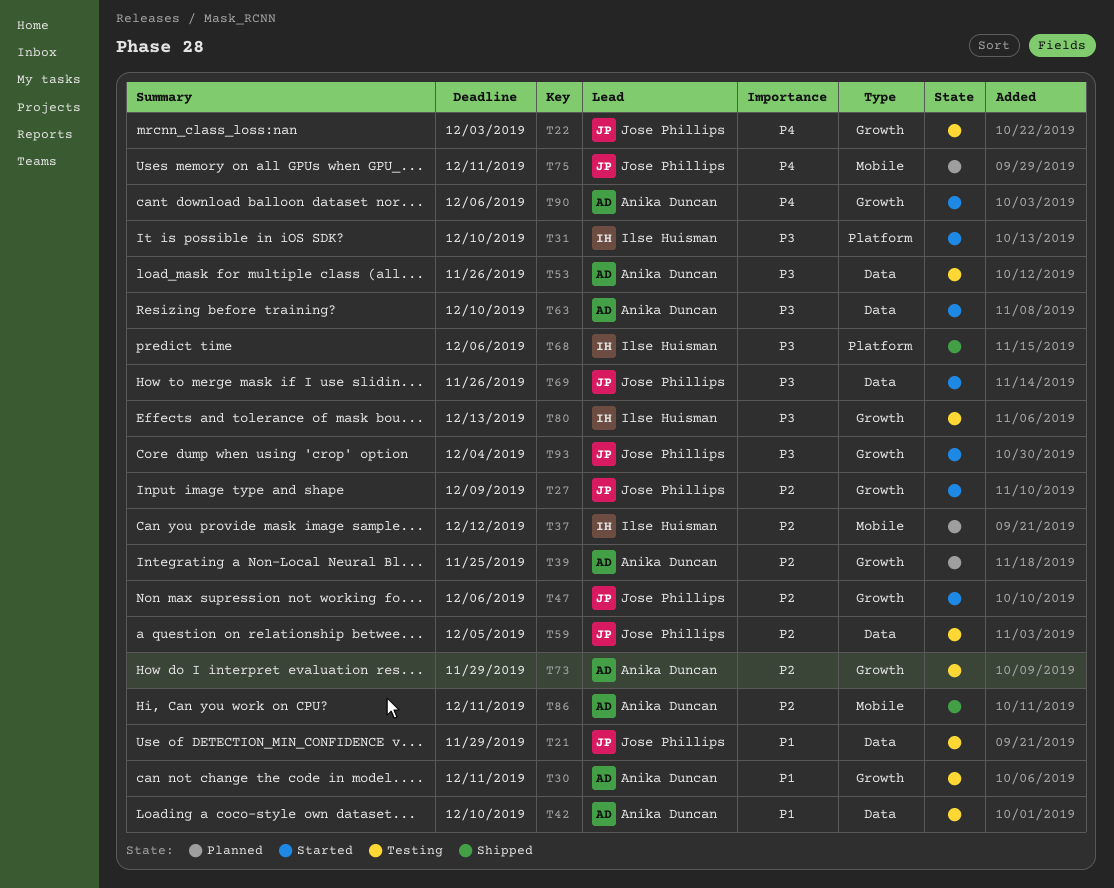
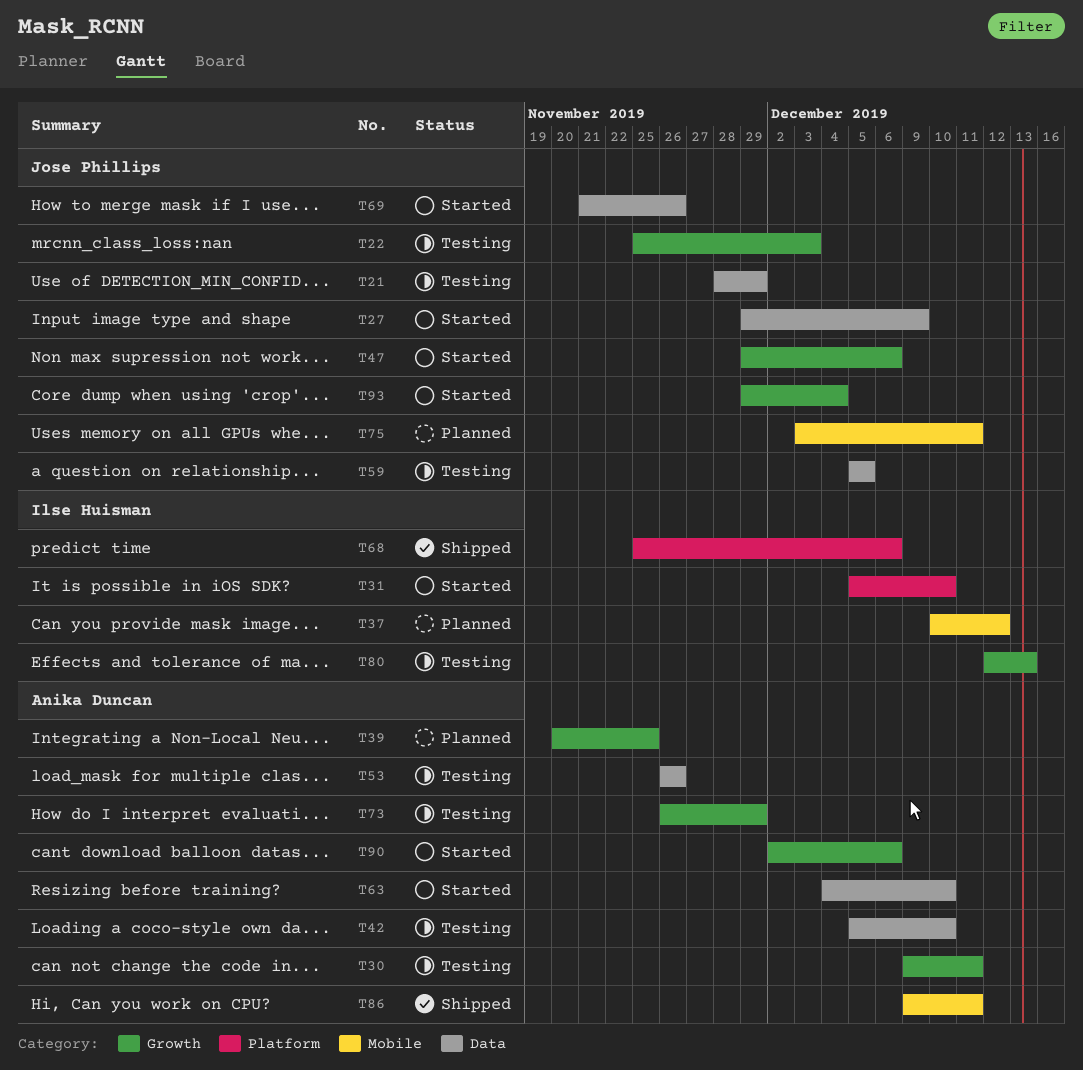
T27, label: Growth -> Data

